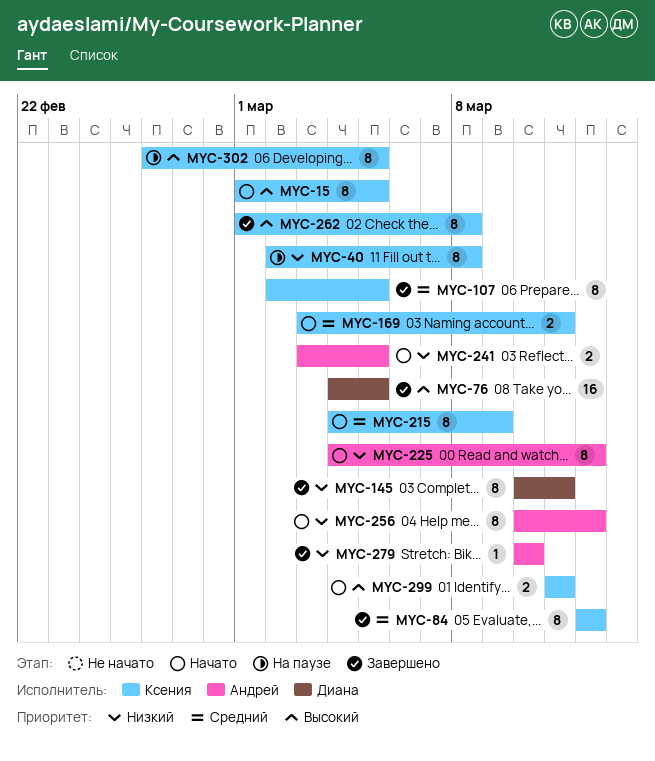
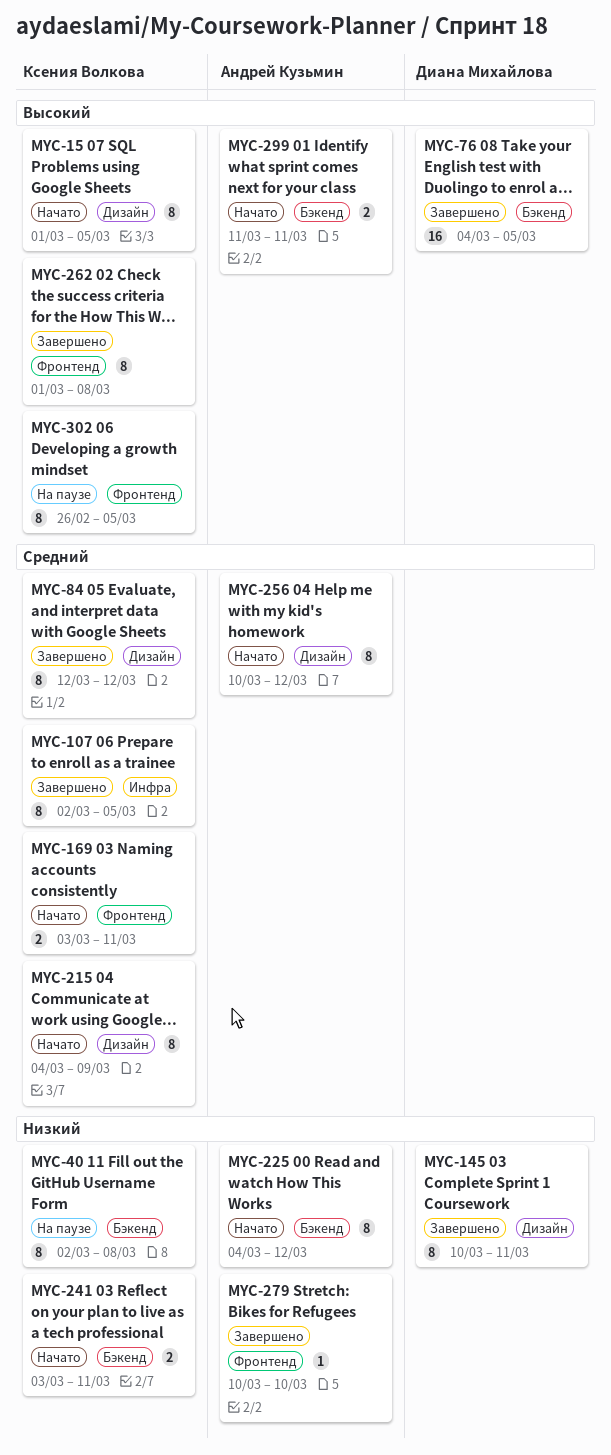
MYC-241, owner: Андрей Кузьмин -> Ксения Волкова
MYC-241, due: Mar 5 -> Mar 11
MYC-256, priority: Низкий -> Средний
MYC-299, owner: Ксения Волкова -> Андрей Кузьмин

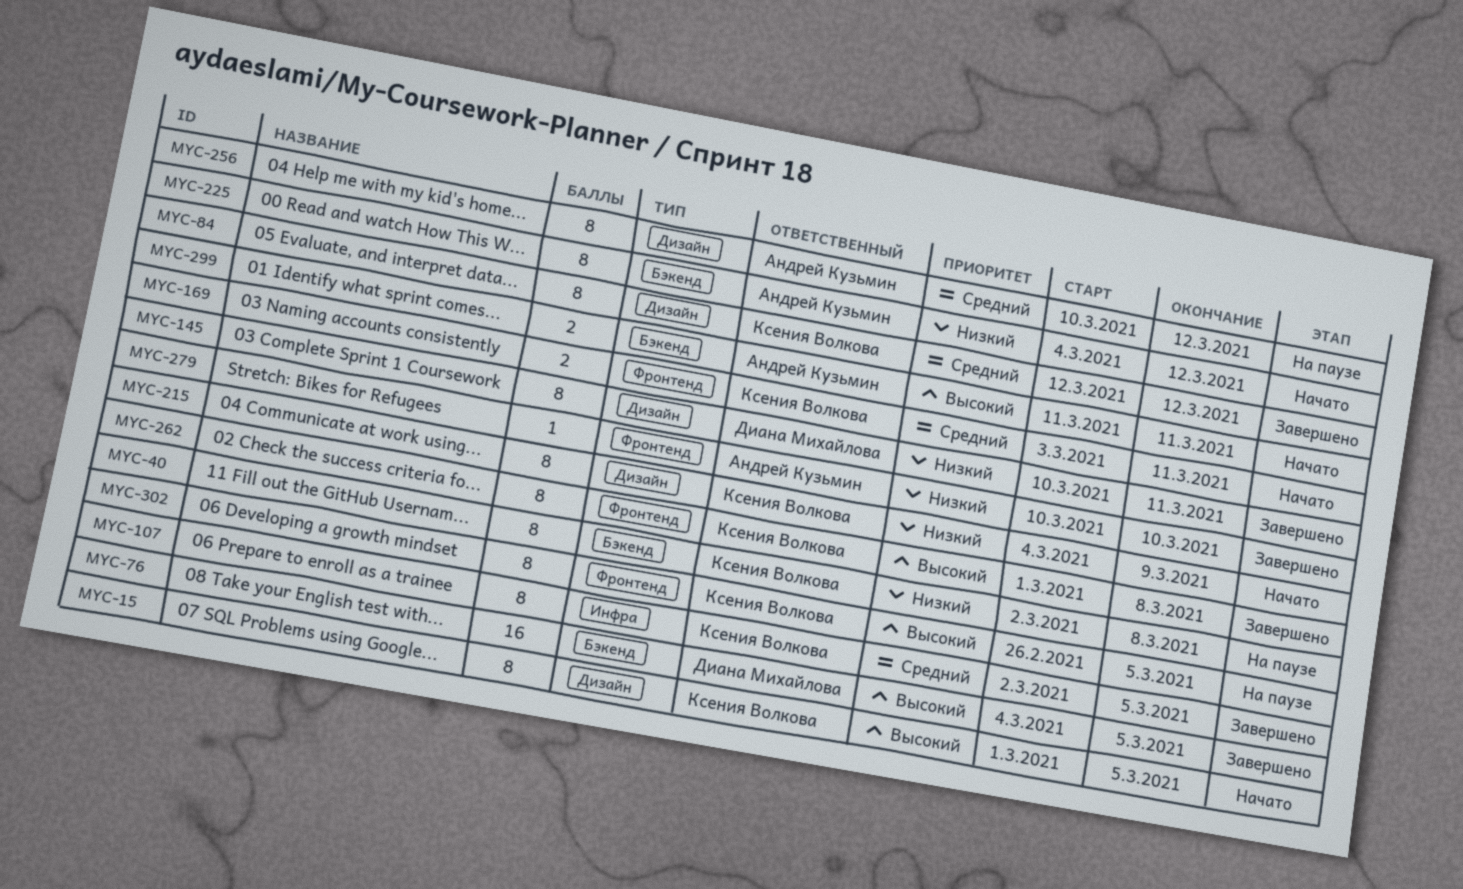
MYC-215, priority: Средний -> Низкий
MYC-241: present -> none
MYC-256, status: Начато -> На паузе

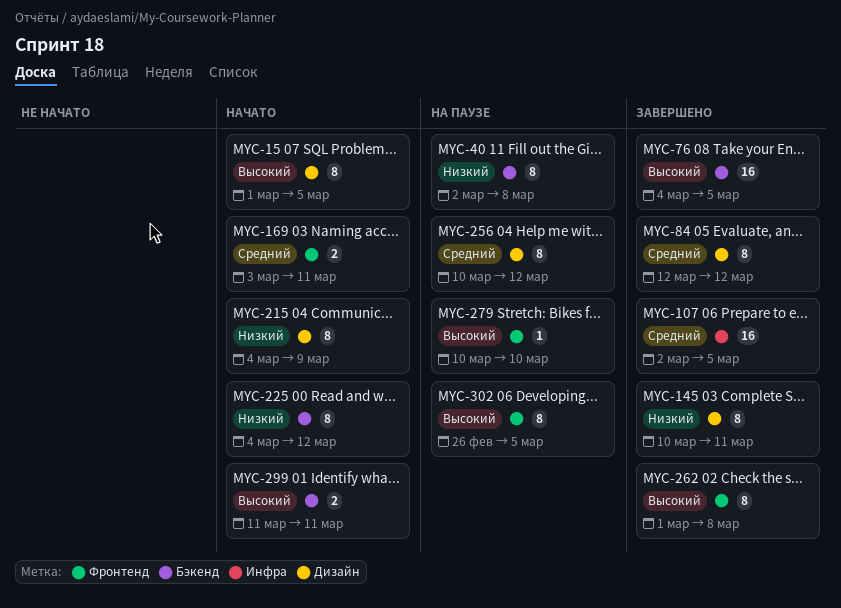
MYC-107, estimate: 8 -> 16
MYC-279, status: Завершено -> На паузе
MYC-279, priority: Низкий -> Высокий

